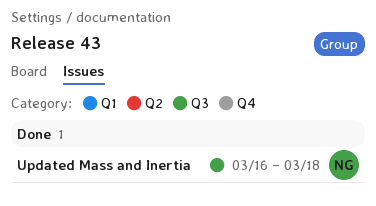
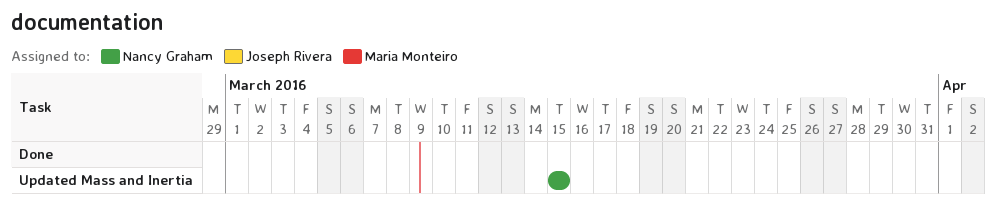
Updated Mass and Inertia, start: Mar 16 -> Mar 15
Updated Mass and Inertia, due: Mar 18 -> Mar 15

